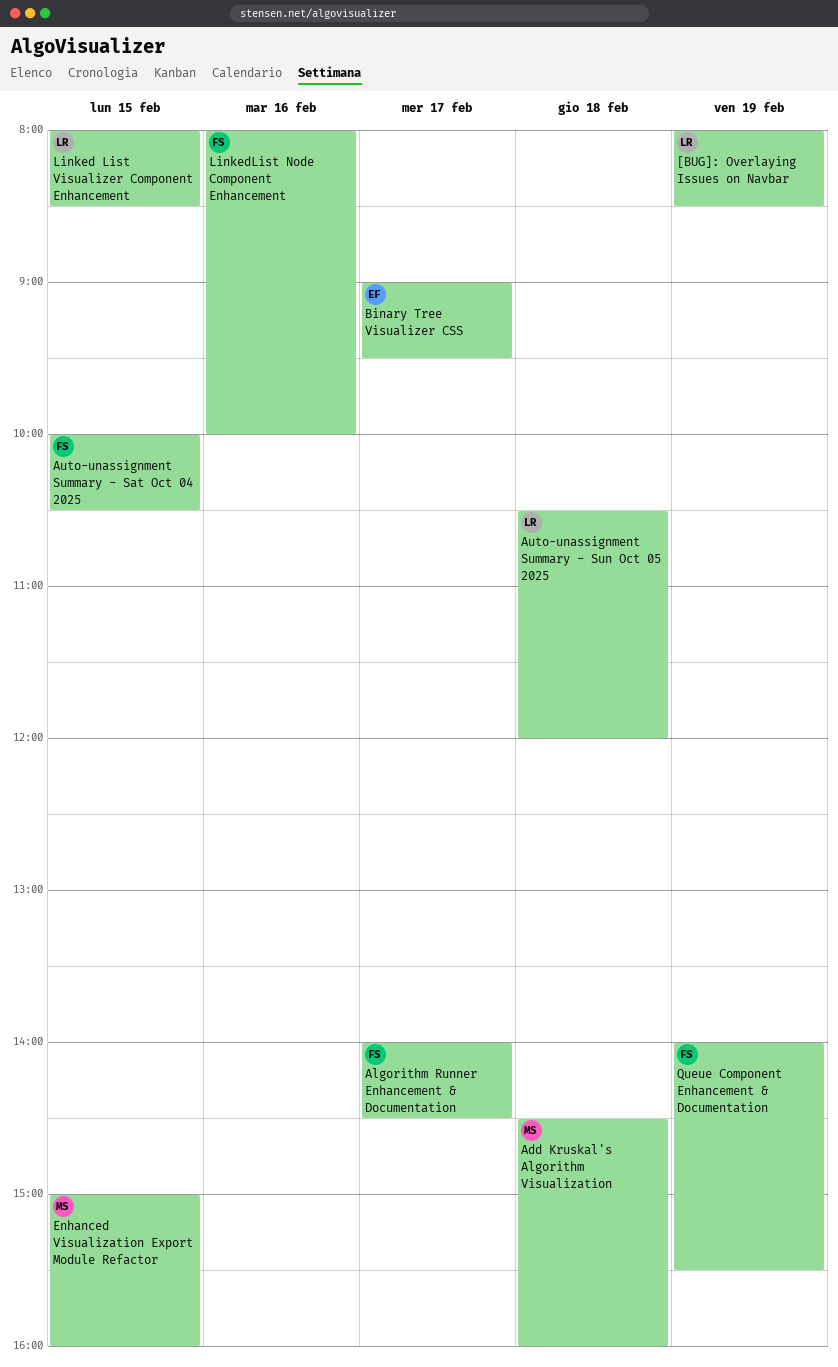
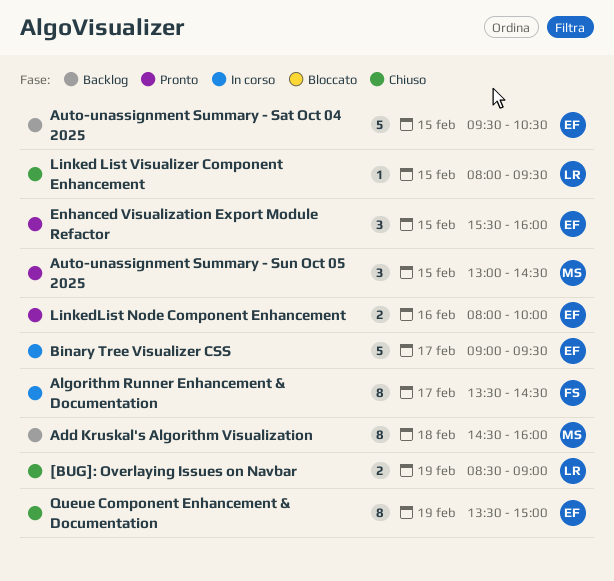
[BUG]: Overlaying Issues on Navbar, begins: 08:00 -> 08:30
[BUG]: Overlaying Issues on Navbar, ends: 08:30 -> 09:00
Algorithm Runner Enhancement & Documentation, begins: 14:00 -> 13:30
Auto-unassignment Summary - Sat Oct 04 2025, owner: FS -> EF
Auto-unassignment Summary - Sat Oct 04 2025, begins: 10:00 -> 09:30
Auto-unassignment Summary - Sun Oct 05 2025, owner: LR -> MS
Auto-unassignment Summary - Sun Oct 05 2025, day: Feb 18 -> Feb 15
Auto-unassignment Summary - Sun Oct 05 2025, begins: 10:30 -> 13:00
Auto-unassignment Summary - Sun Oct 05 2025, ends: 12:00 -> 14:30
Enhanced Visualization Export Module Refactor, owner: MS -> EF
Enhanced Visualization Export Module Refactor, begins: 15:00 -> 15:30
Linked List Visualizer Component Enhancement, ends: 08:30 -> 09:30
LinkedList Node Component Enhancement, owner: FS -> EF
Queue Component Enhancement & Documentation, owner: FS -> EF
Queue Component Enhancement & Documentation, begins: 14:00 -> 13:30
Queue Component Enhancement & Documentation, ends: 15:30 -> 15:00

